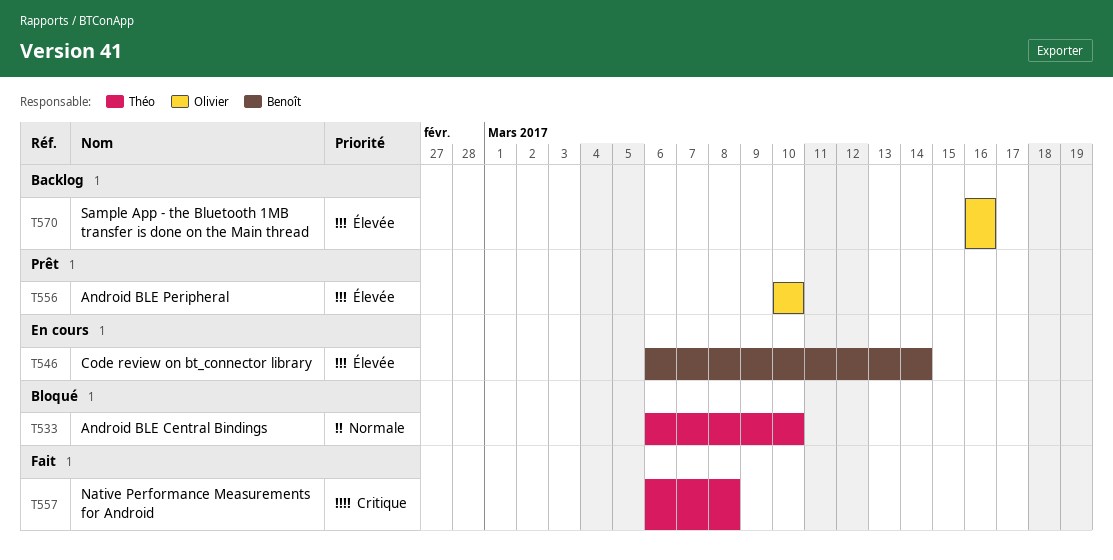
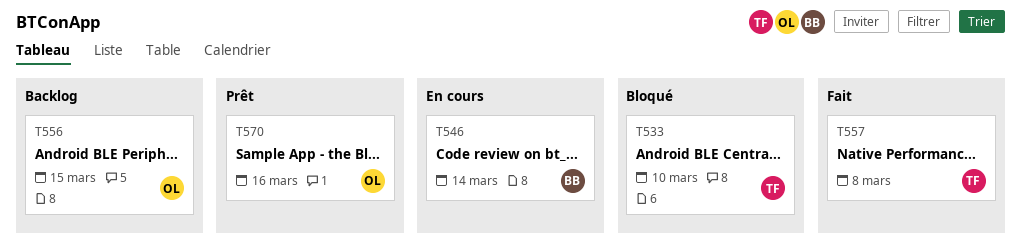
T556, status: Prêt -> Backlog
T556, due: Mar 10 -> Mar 15
T570, status: Backlog -> Prêt

